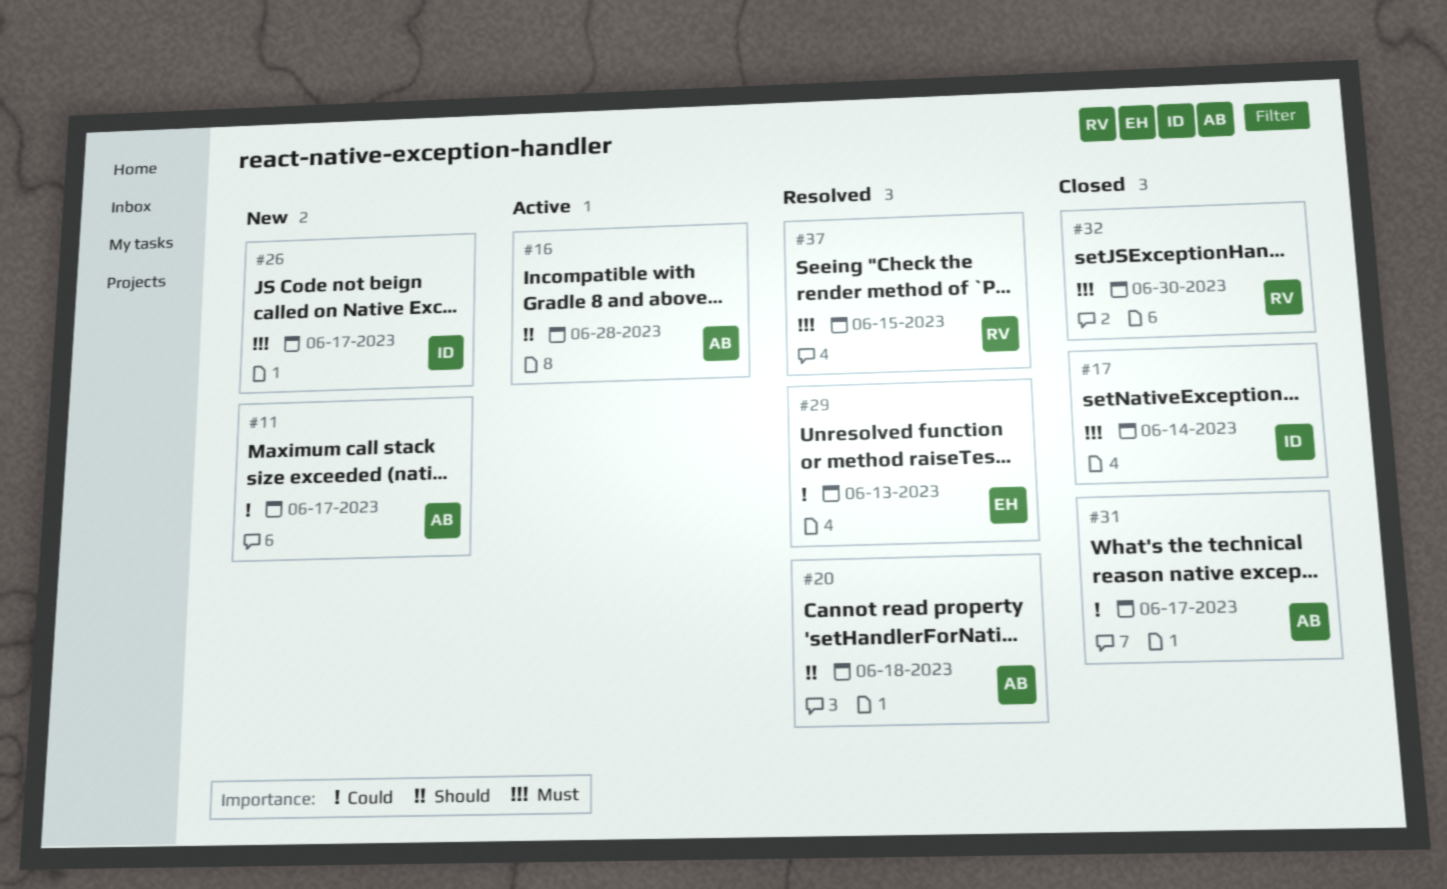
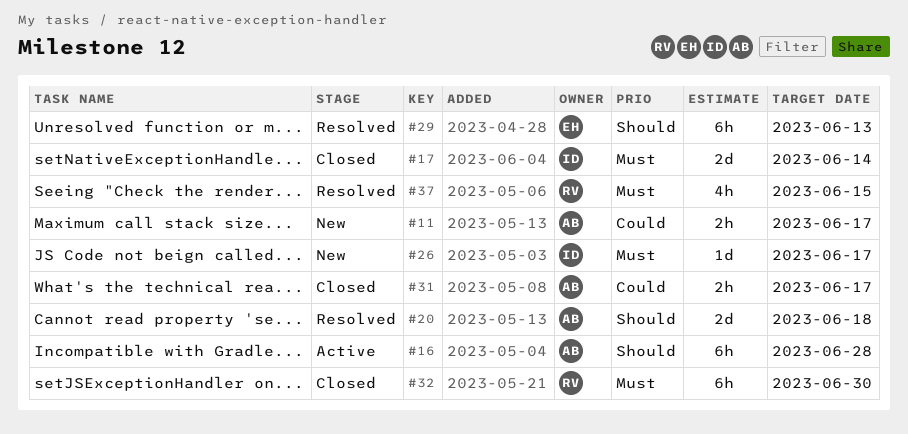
#29, priority: Could -> Should

